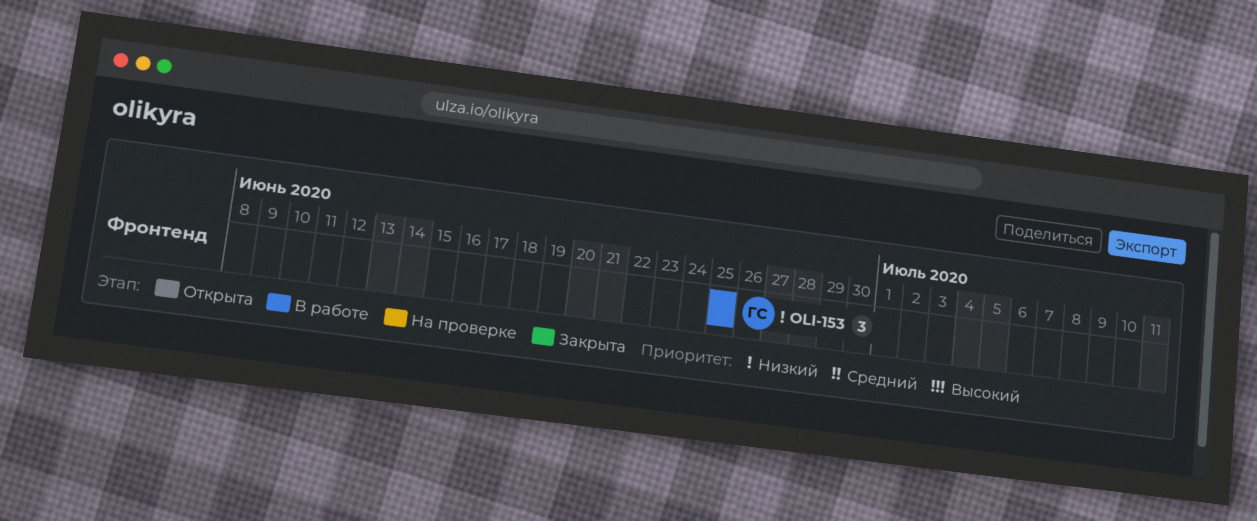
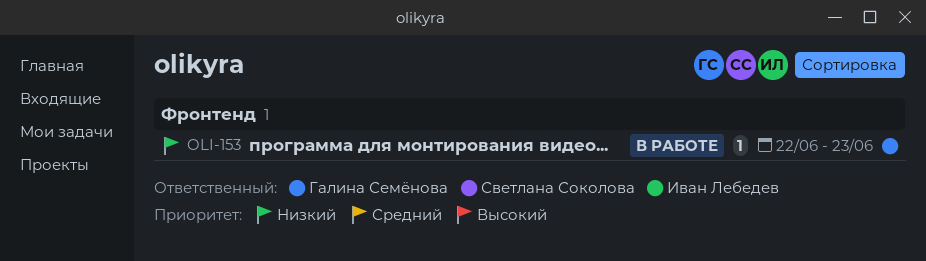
OLI-153, estimate: 3 -> 1
OLI-153, start: Jun 25 -> Jun 22
OLI-153, due: Jun 25 -> Jun 23

